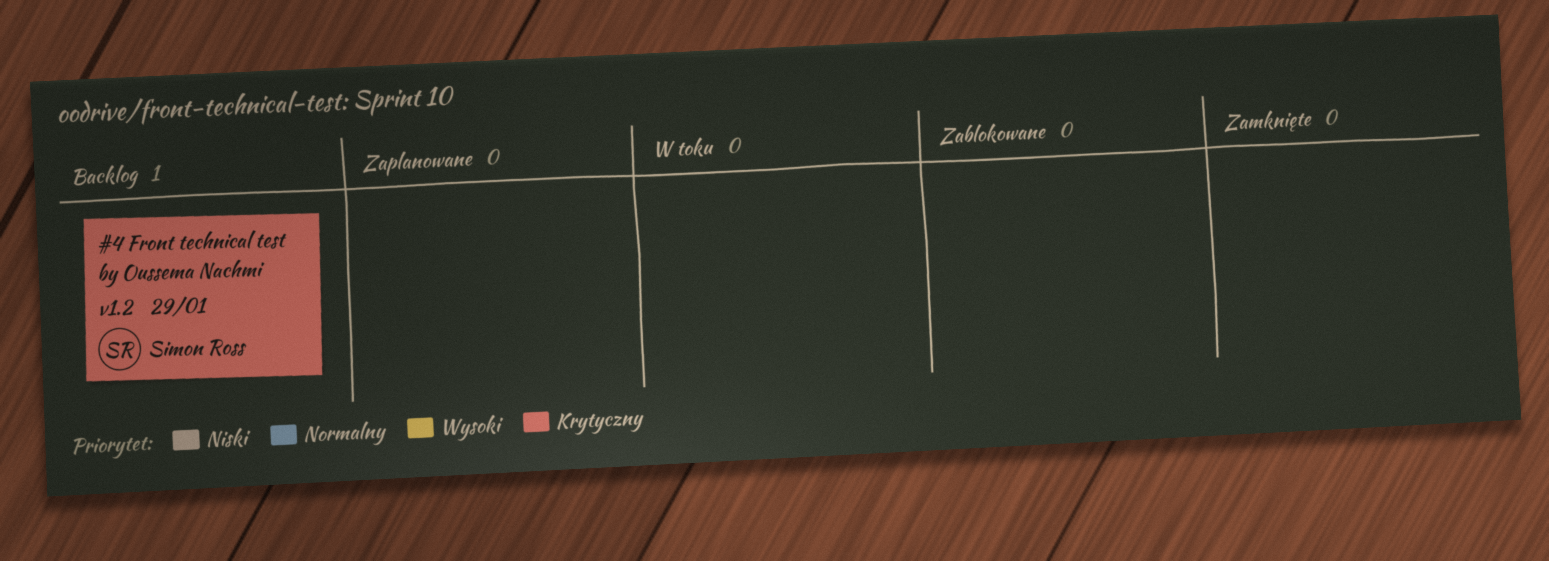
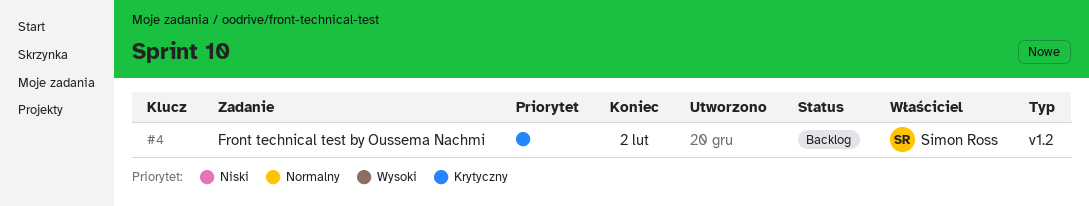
#4, due: Jan 29 -> Feb 2

